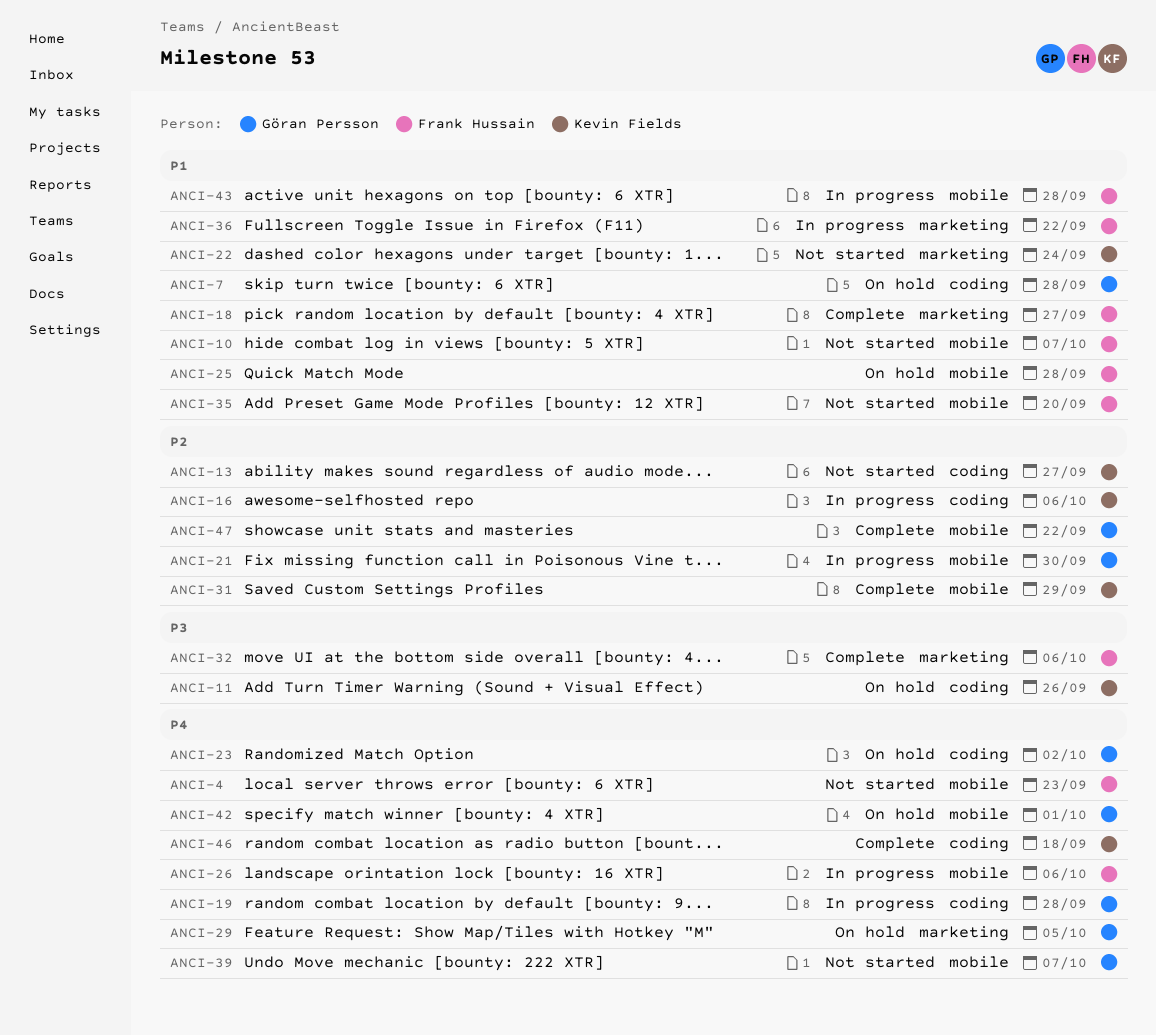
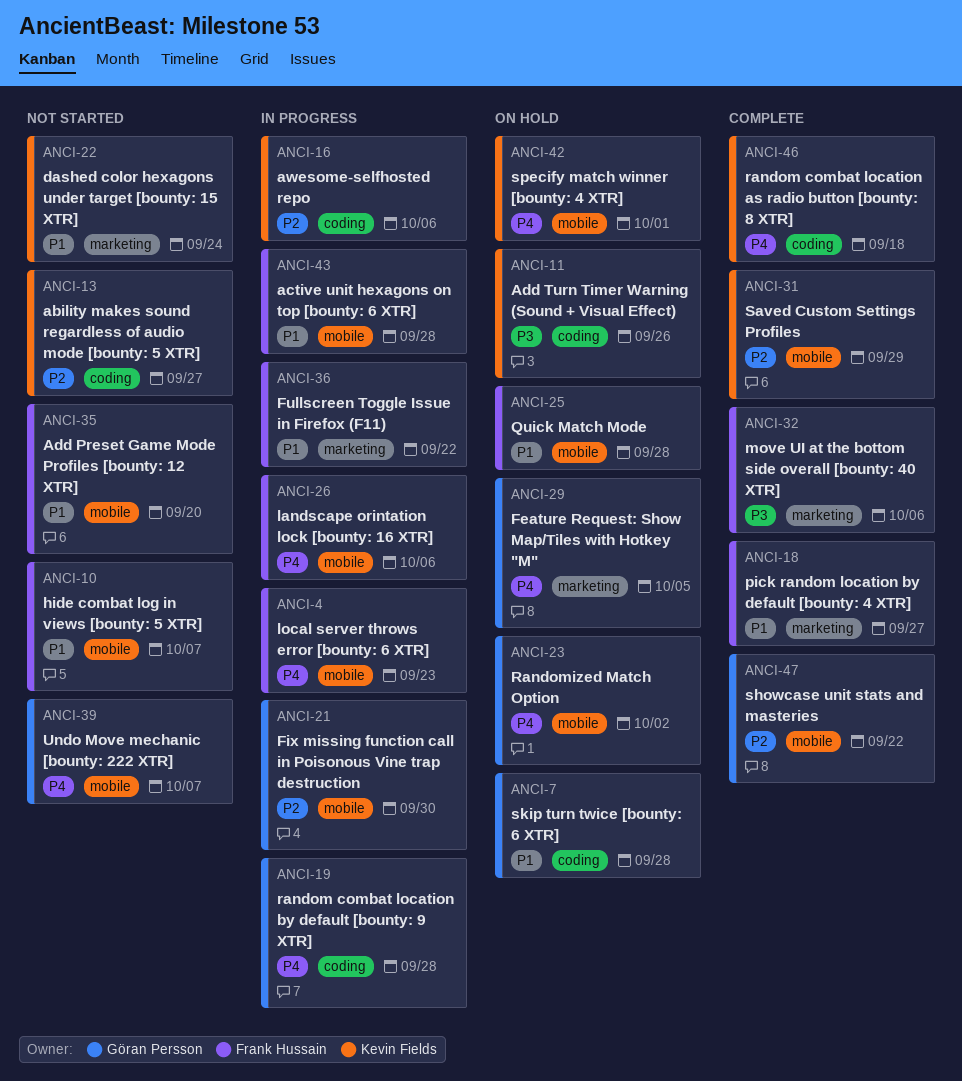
ANCI-4, status: Not started -> In progress
ANCI-23, label: coding -> mobile
ANCI-42, owner: Göran Persson -> Kevin Fields

